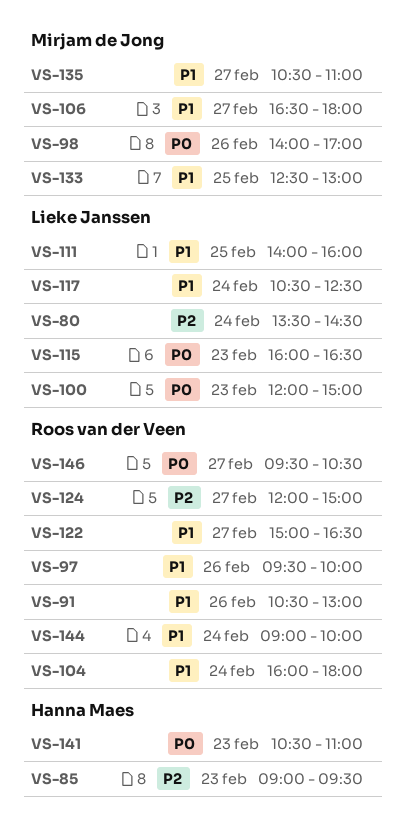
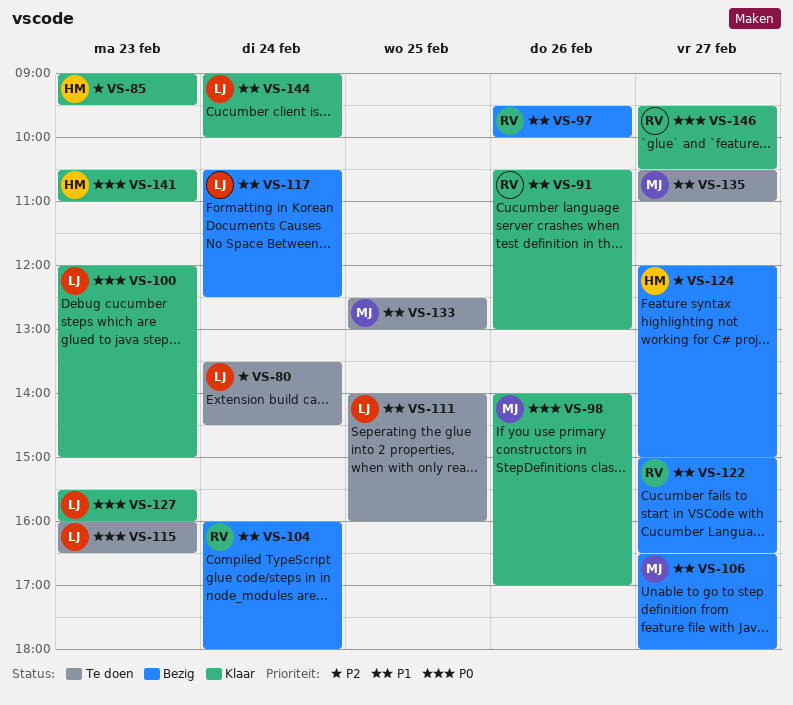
VS-124, owner: Roos van der Veen -> Hanna Maes
VS-127: none -> present
VS-144, owner: Roos van der Veen -> Lieke Janssen

